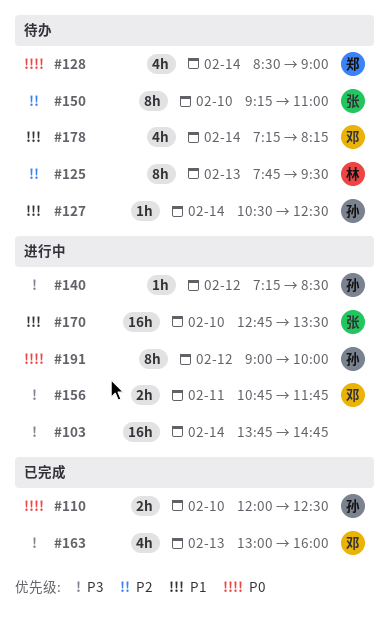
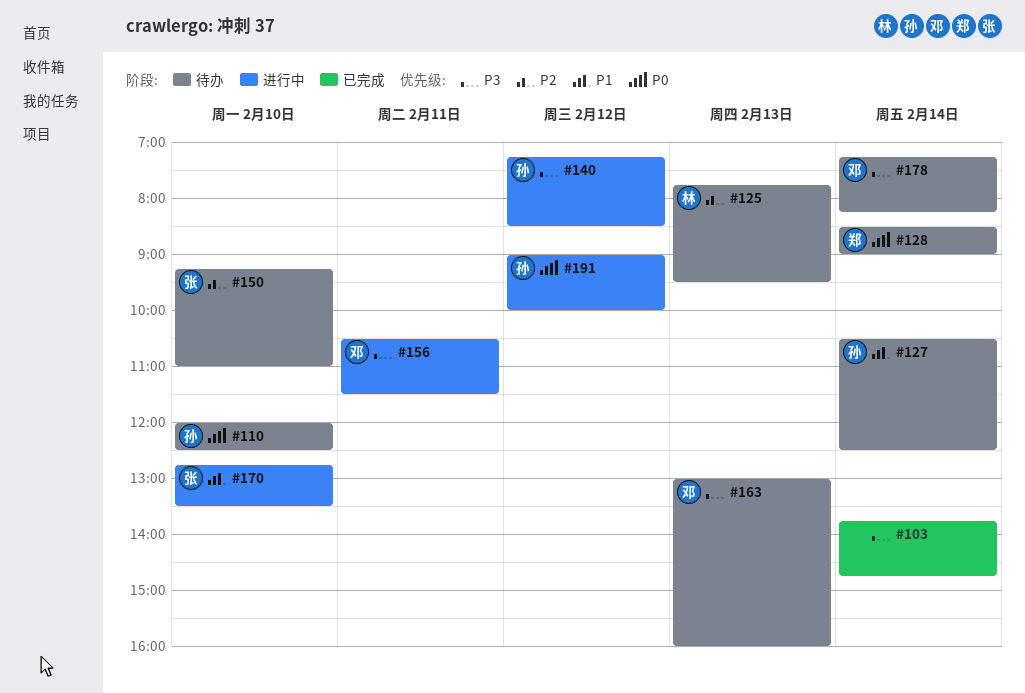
#103, status: 进行中 -> 已完成
#110, status: 已完成 -> 待办
#156, begins: 10:45 -> 10:30
#156, ends: 11:45 -> 11:30
#163, status: 已完成 -> 待办
#178, priority: P1 -> P3

